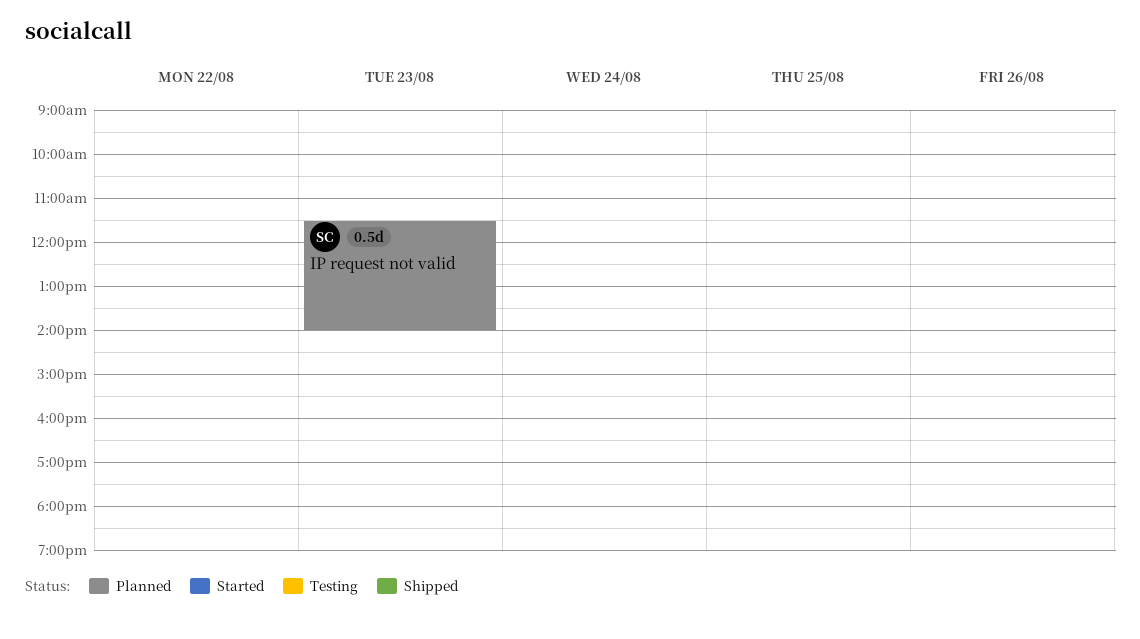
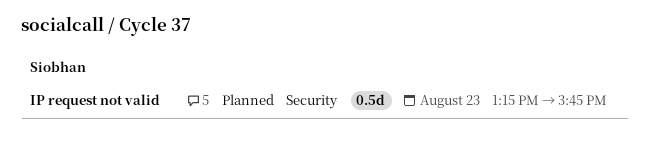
IP request not valid, begins: 11:30 -> 13:15
IP request not valid, ends: 14:00 -> 15:45

